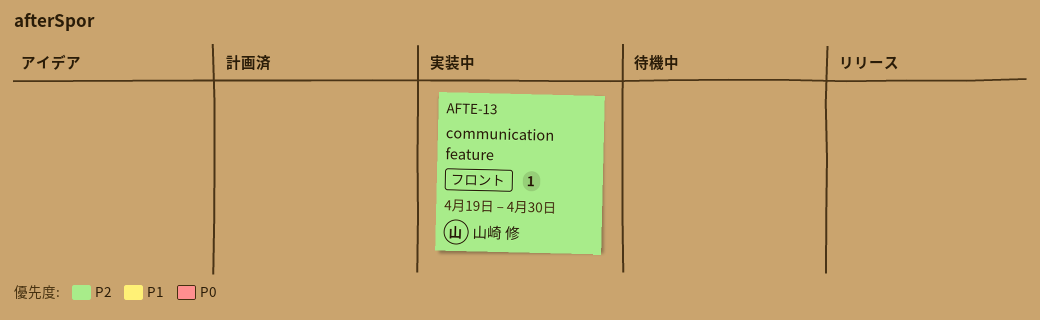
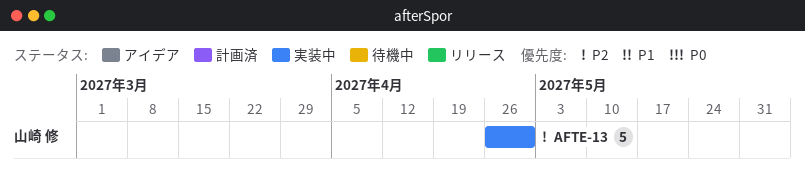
AFTE-13, estimate: 1 -> 5
AFTE-13, start: Apr 19 -> Apr 26

